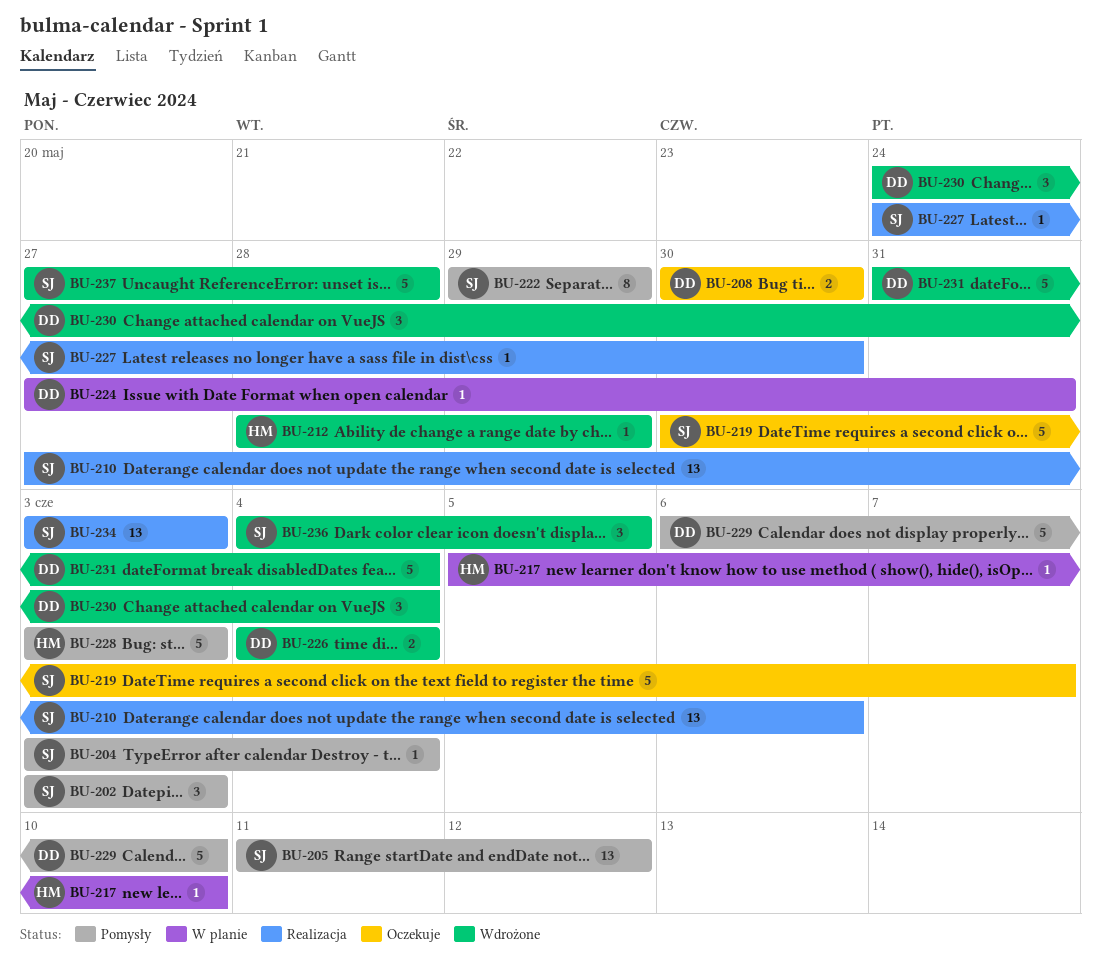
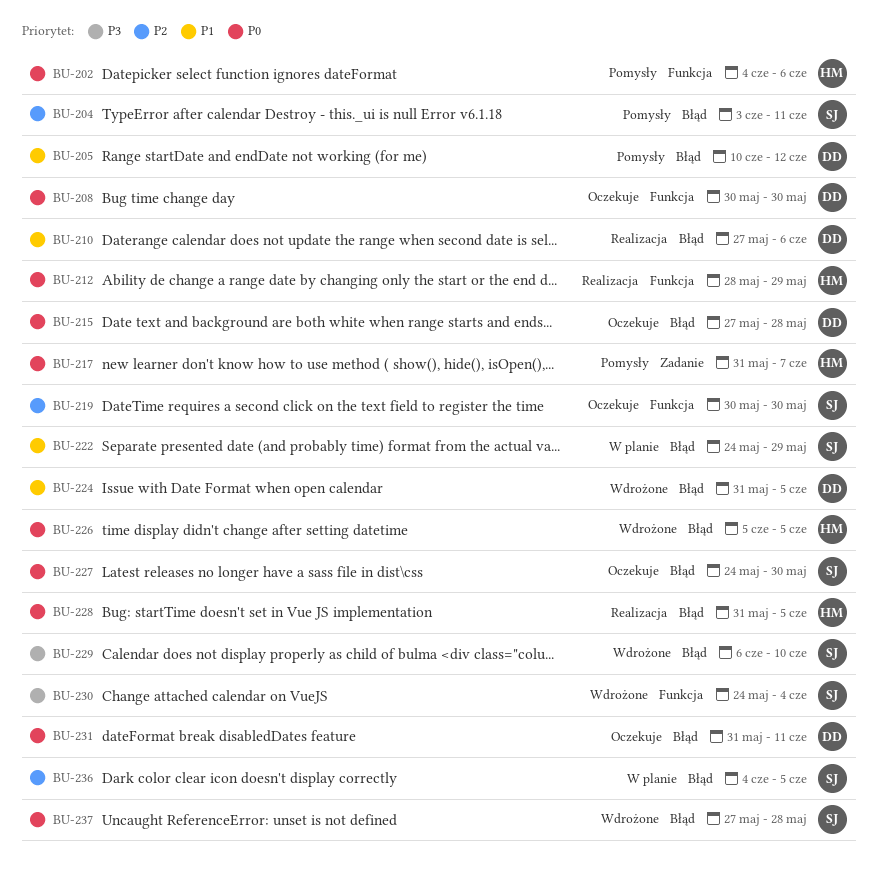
BU-202, owner: SJ -> HM
BU-202, start: Jun 3 -> Jun 4
BU-202, due: Jun 3 -> Jun 6
BU-204, due: Jun 4 -> Jun 11
BU-205, owner: SJ -> DD
BU-205, start: Jun 11 -> Jun 10
BU-210, owner: SJ -> DD
BU-212, status: Wdrożone -> Realizacja
BU-215: none -> present
BU-217, status: W planie -> Pomysły
BU-217, start: Jun 5 -> May 31
BU-217, due: Jun 10 -> Jun 7
BU-219, due: Jun 7 -> May 30
BU-222, status: Pomysły -> W planie
BU-222, start: May 29 -> May 24
BU-224, status: W planie -> Wdrożone
BU-224, start: May 27 -> May 31
BU-224, due: May 31 -> Jun 5
BU-226, owner: DD -> HM
BU-226, start: Jun 4 -> Jun 5
BU-226, due: Jun 4 -> Jun 5
BU-227, status: Realizacja -> Oczekuje
BU-228, status: Pomysły -> Realizacja
BU-228, start: Jun 3 -> May 31
BU-228, due: Jun 3 -> Jun 5
BU-229, status: Pomysły -> Wdrożone
BU-229, owner: DD -> SJ
BU-230, owner: DD -> SJ
BU-231, status: Wdrożone -> Oczekuje
BU-231, due: Jun 4 -> Jun 11
BU-234: present -> none
BU-236, status: Wdrożone -> W planie

